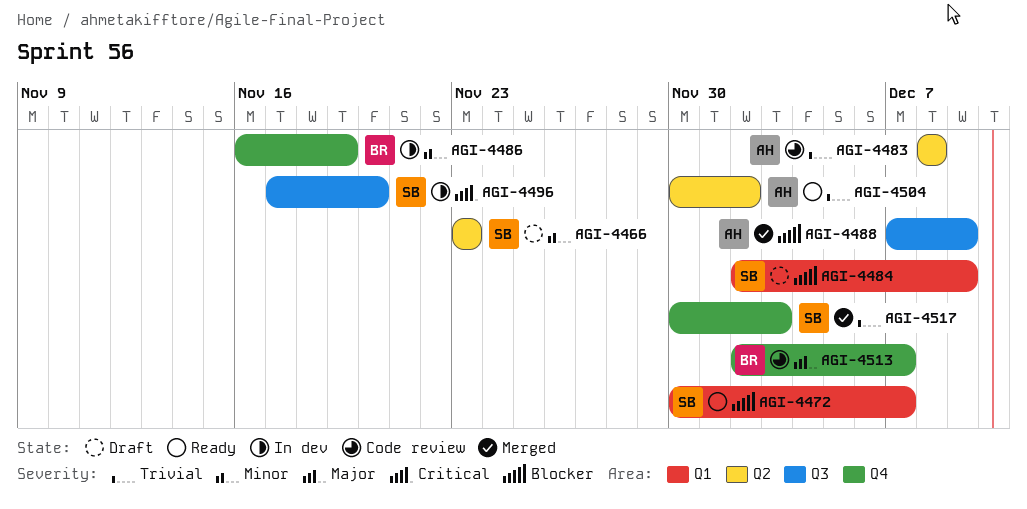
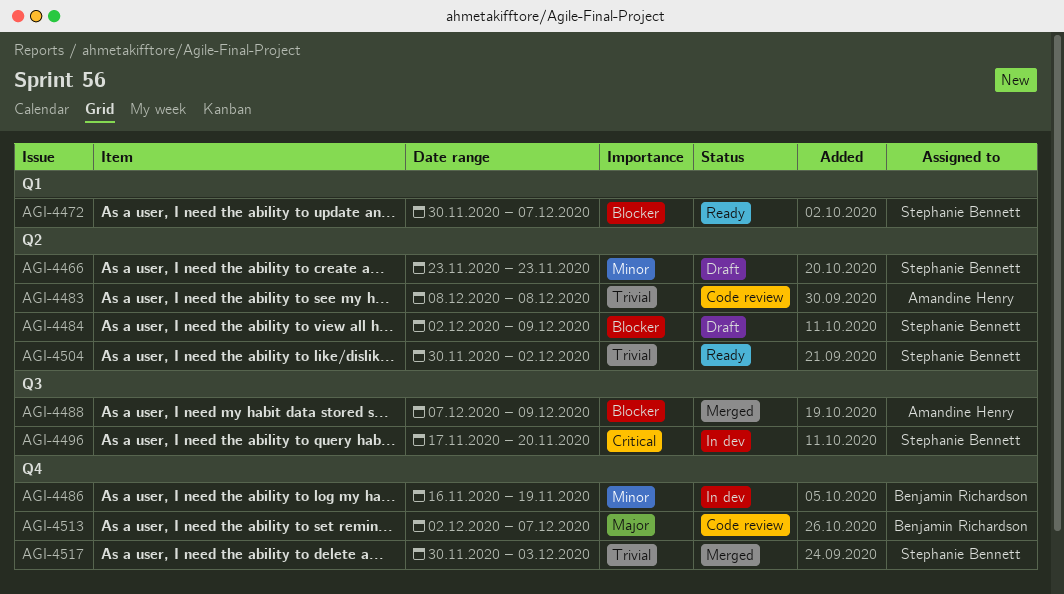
AGI-4484, label: Q1 -> Q2
AGI-4504, owner: Amandine Henry -> Stephanie Bennett

